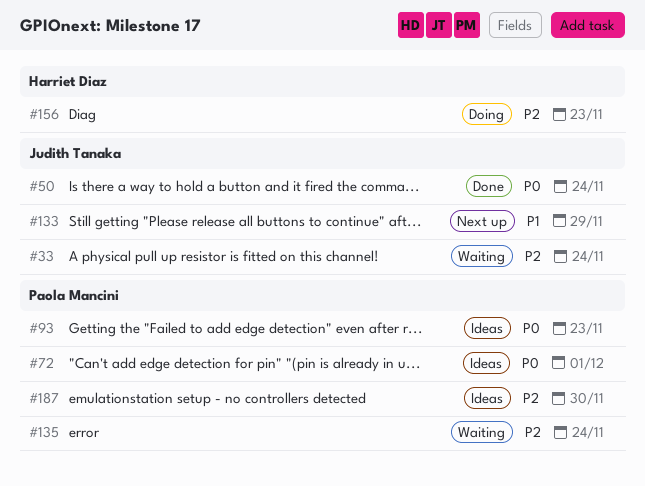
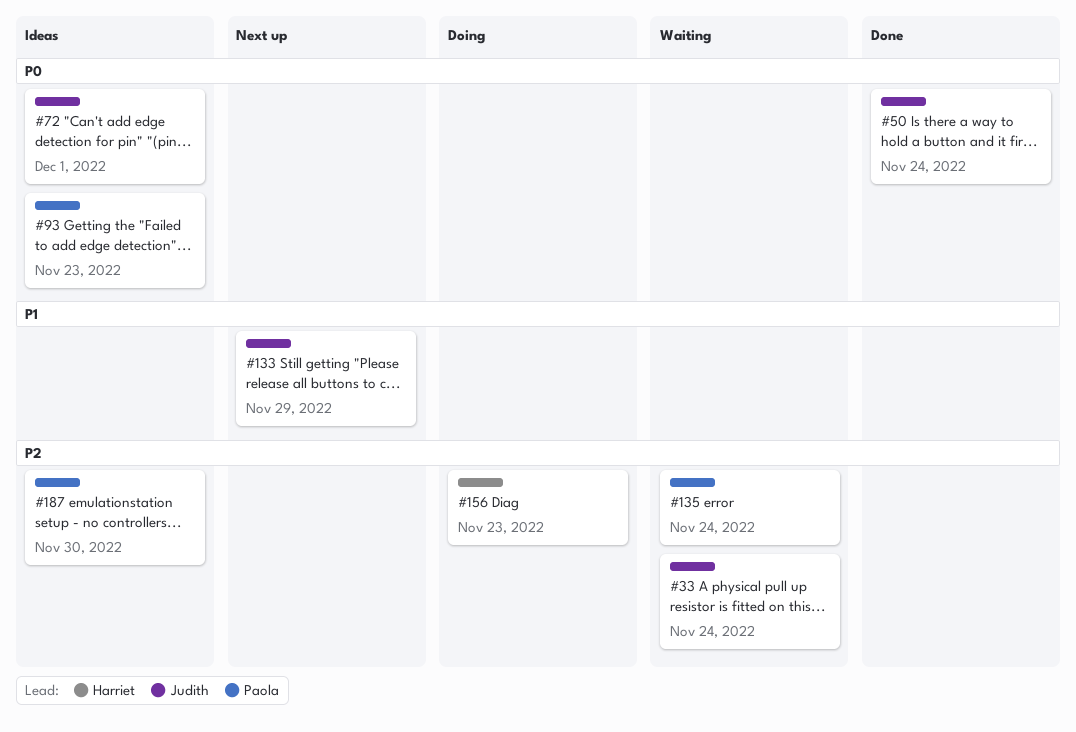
#72, owner: Paola Mancini -> Judith Tanaka

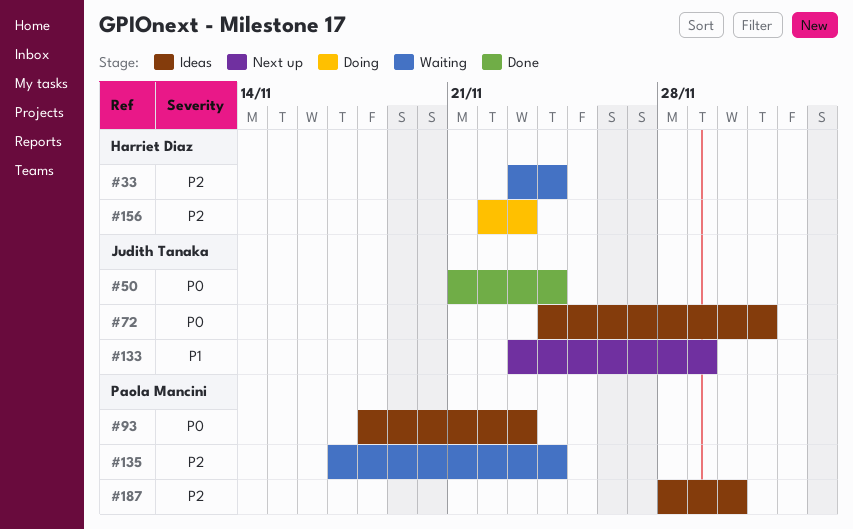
#33, owner: Judith Tanaka -> Harriet Diaz

